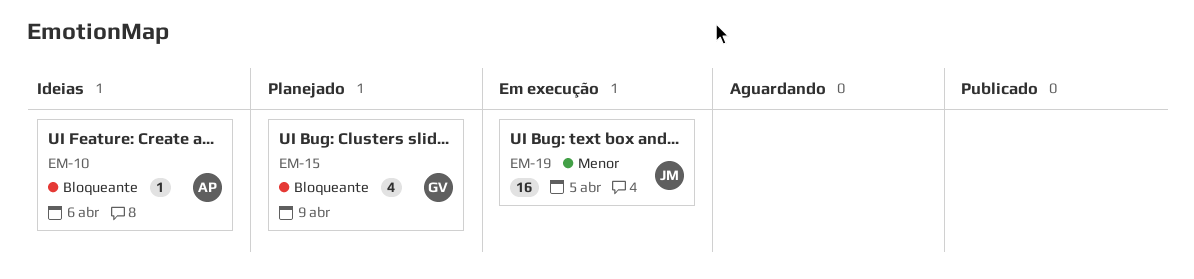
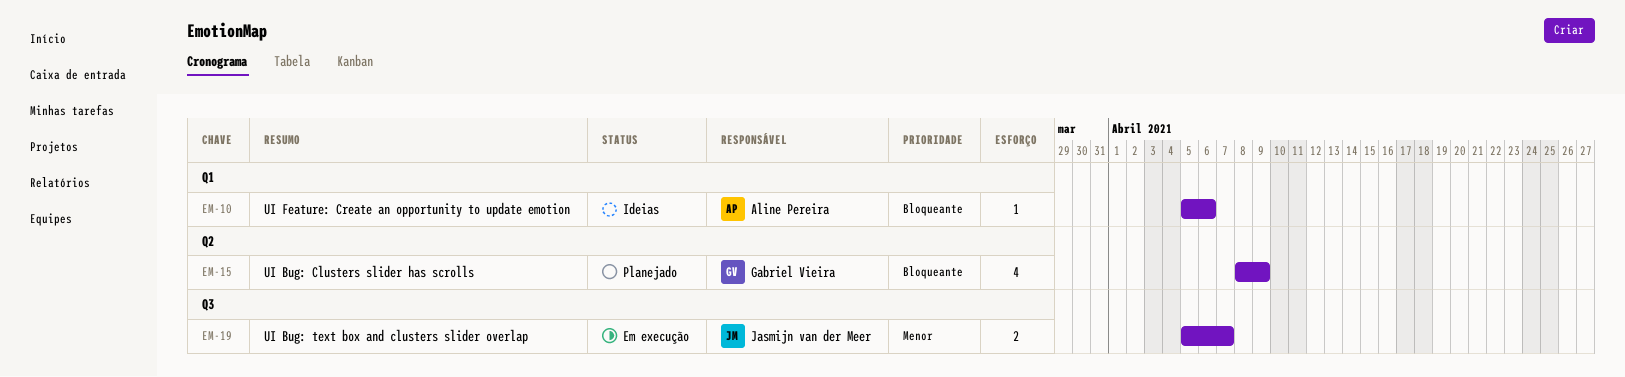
EM-19, estimate: 16 -> 2
EM-19, due: Apr 5 -> Apr 7

